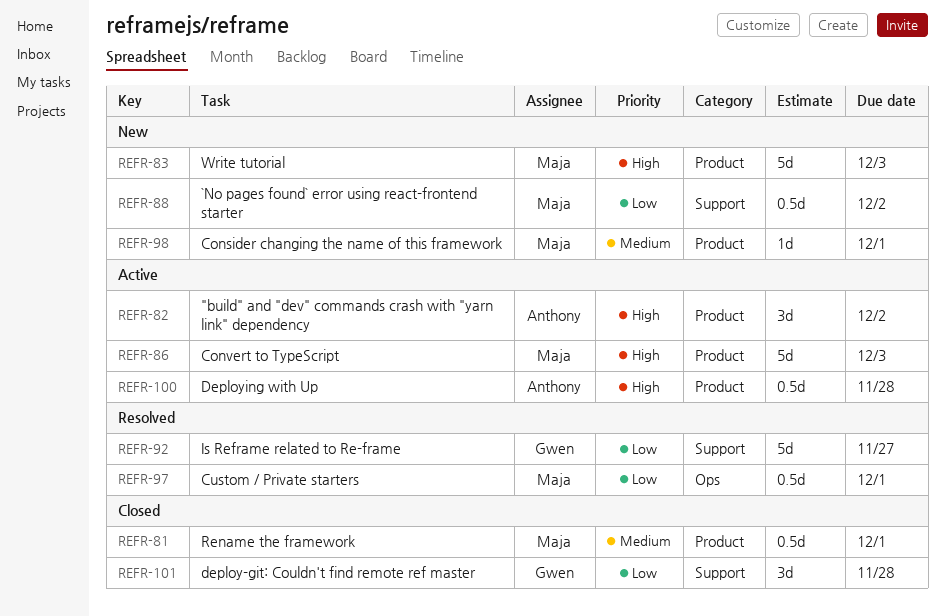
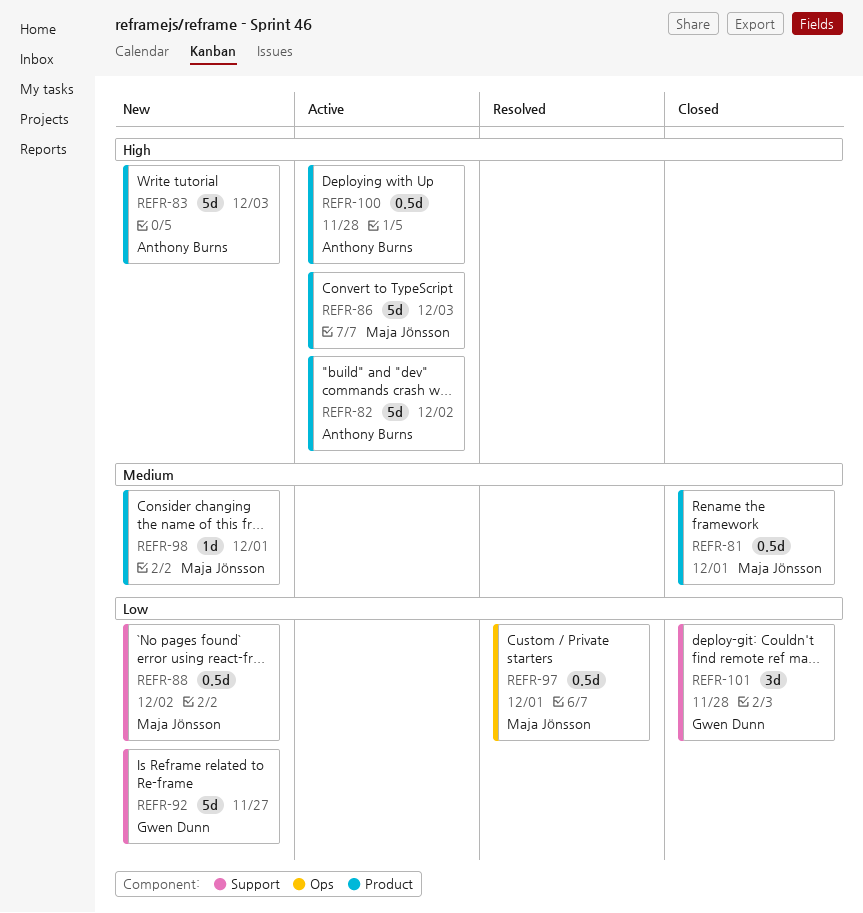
REFR-82, estimate: 3d -> 5d
REFR-83, owner: Maja Jönsson -> Anthony Burns
REFR-92, status: Resolved -> New

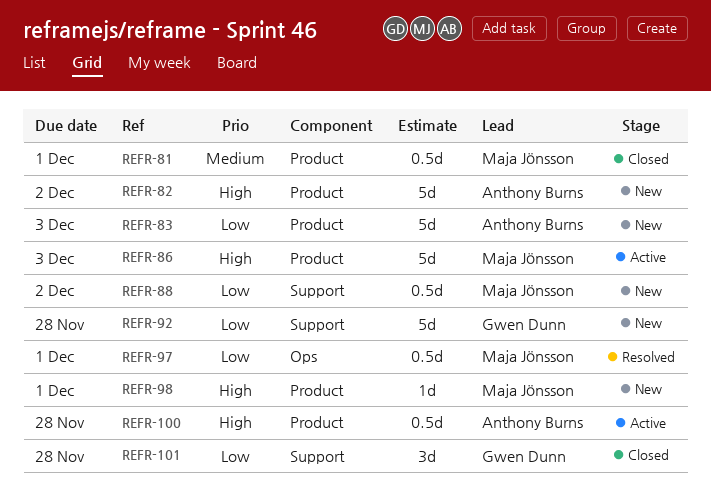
REFR-82, status: Active -> New
REFR-83, priority: High -> Low
REFR-92, due: Nov 27 -> Nov 28
REFR-98, priority: Medium -> High

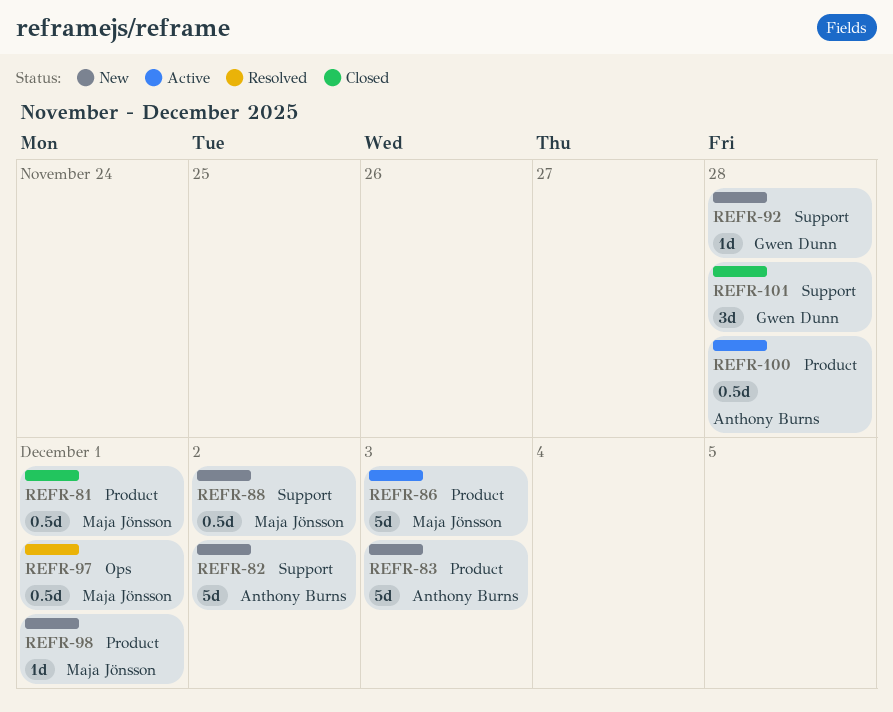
REFR-82, label: Product -> Support
REFR-92, estimate: 5d -> 1d

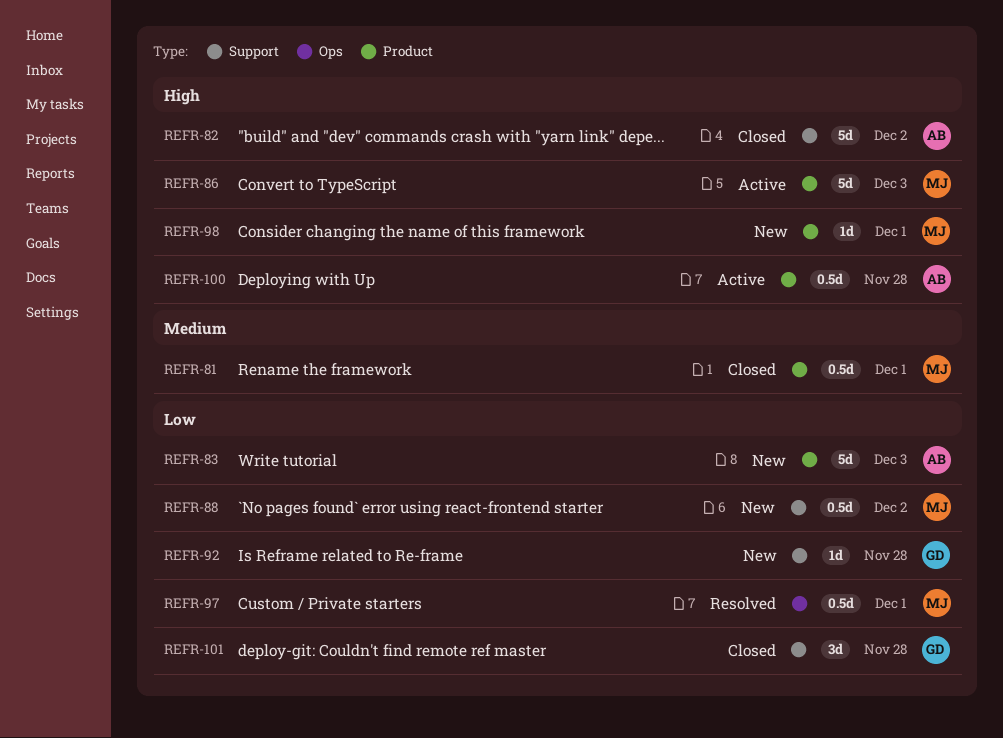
REFR-82, status: New -> Closed

